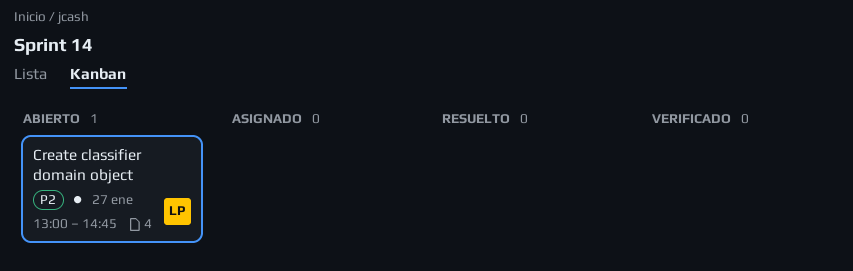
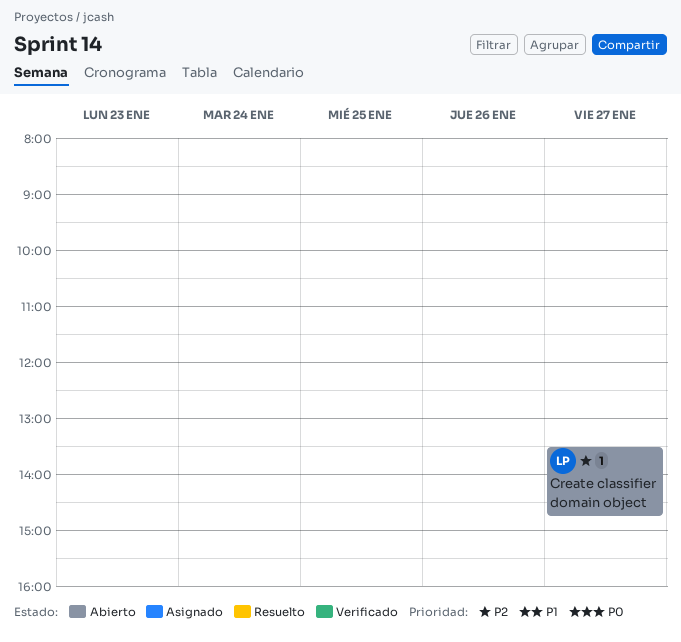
Create classifier domain object, begins: 13:00 -> 13:30

